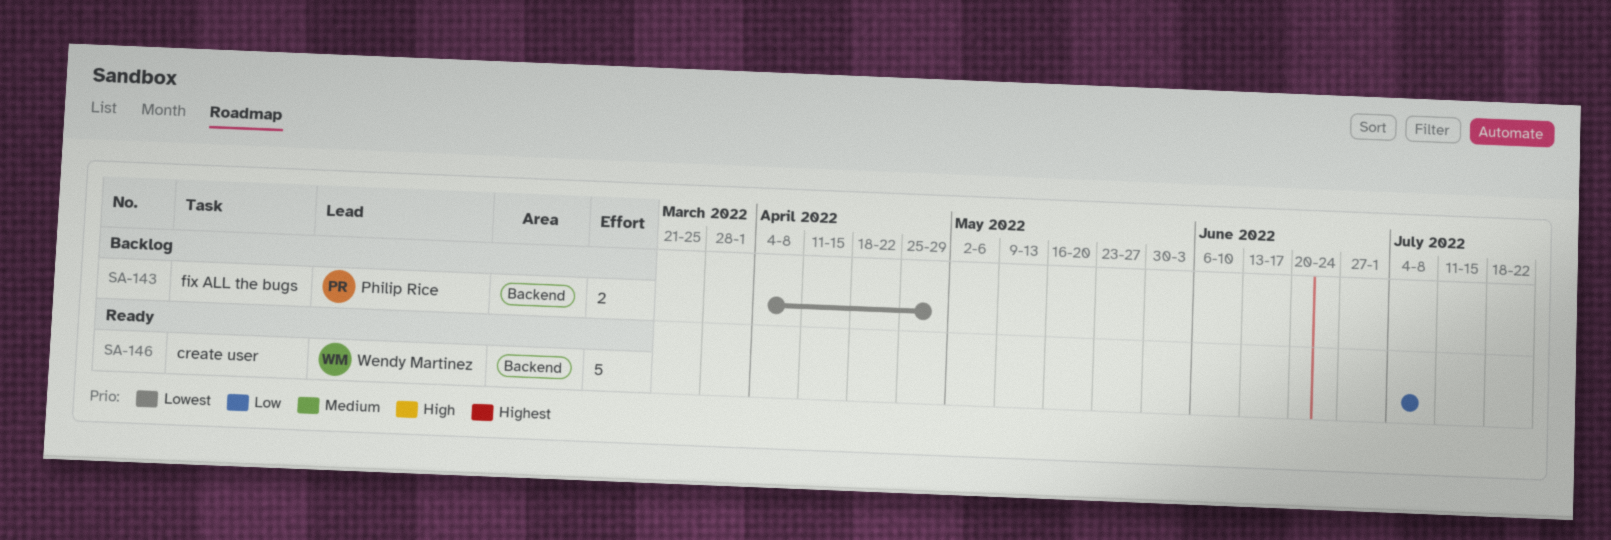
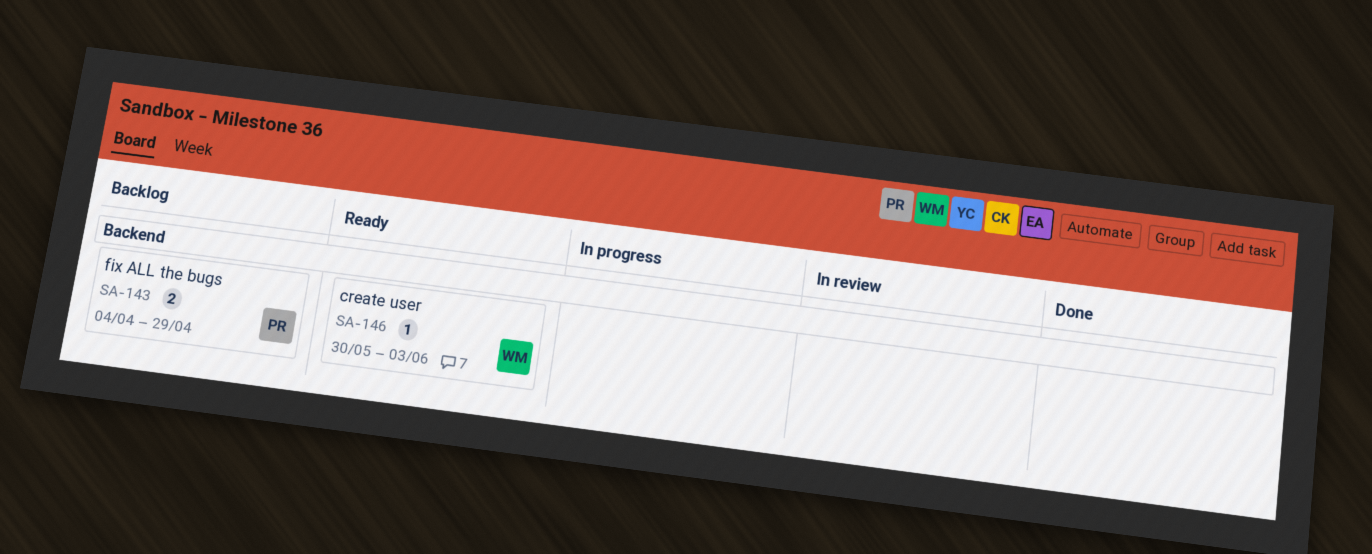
SA-146, estimate: 5 -> 1
SA-146, start: Jul 4 -> May 30
SA-146, due: Jul 8 -> Jun 3

